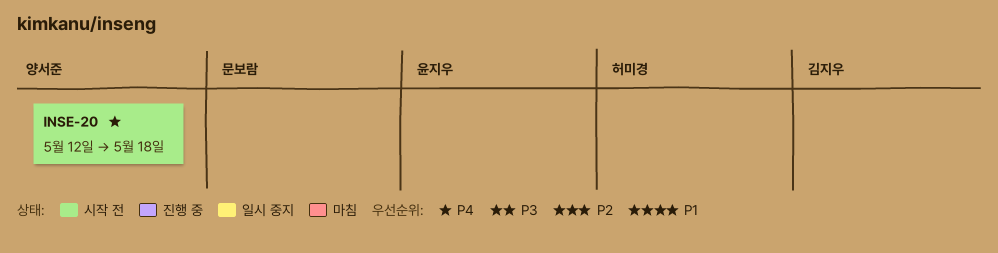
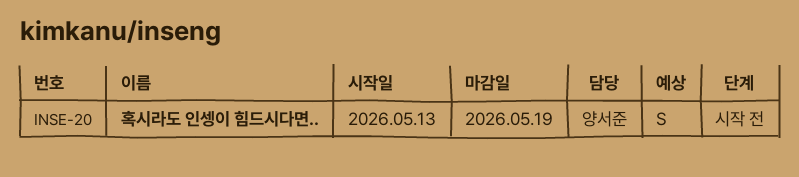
INSE-20, start: May 12 -> May 13
INSE-20, due: May 18 -> May 19

